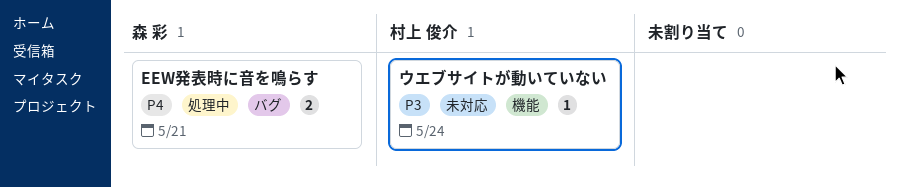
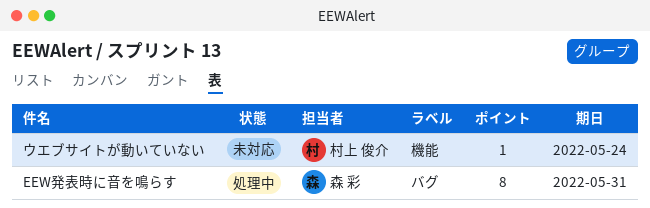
EEW発表時に音を鳴らす, estimate: 2 -> 8
EEW発表時に音を鳴らす, due: May 21 -> May 31

